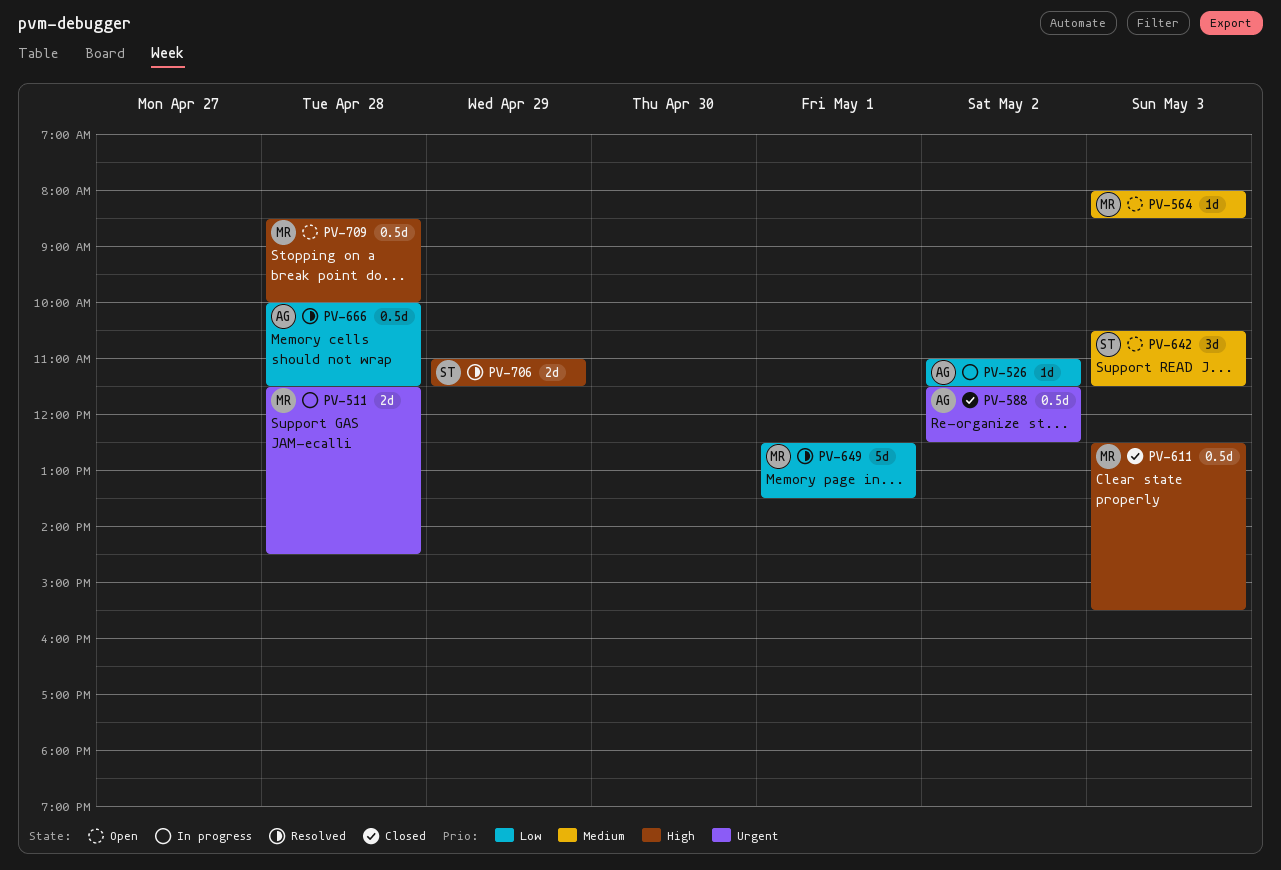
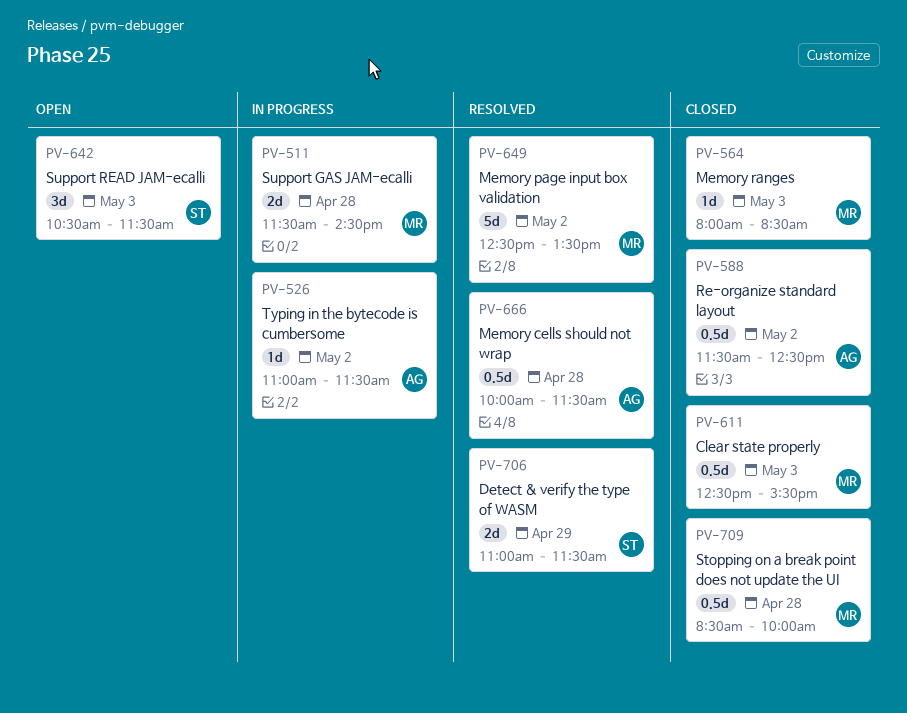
PV-564, status: Open -> Closed
PV-649, day: May 1 -> May 2
PV-709, status: Open -> Closed

